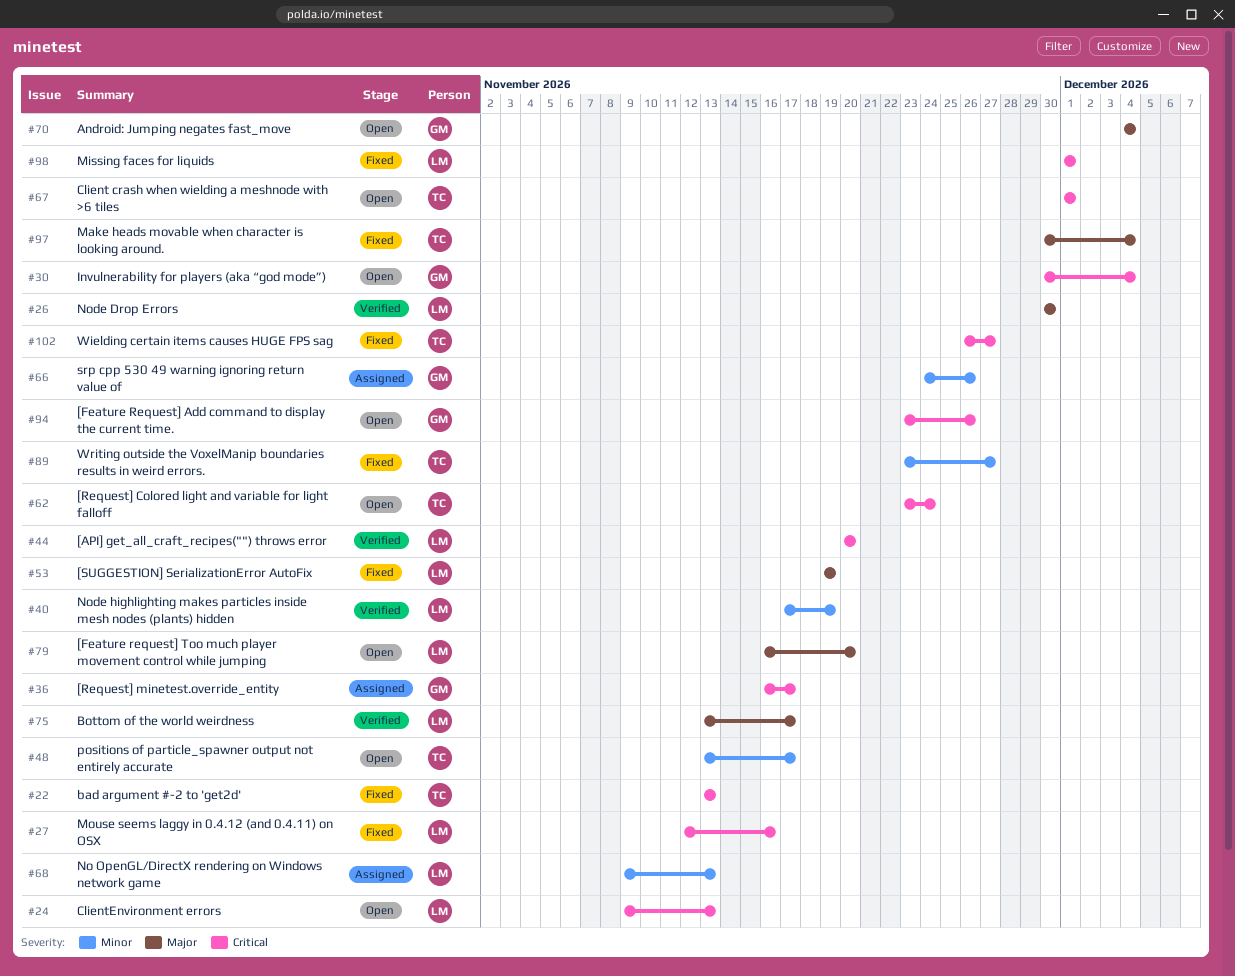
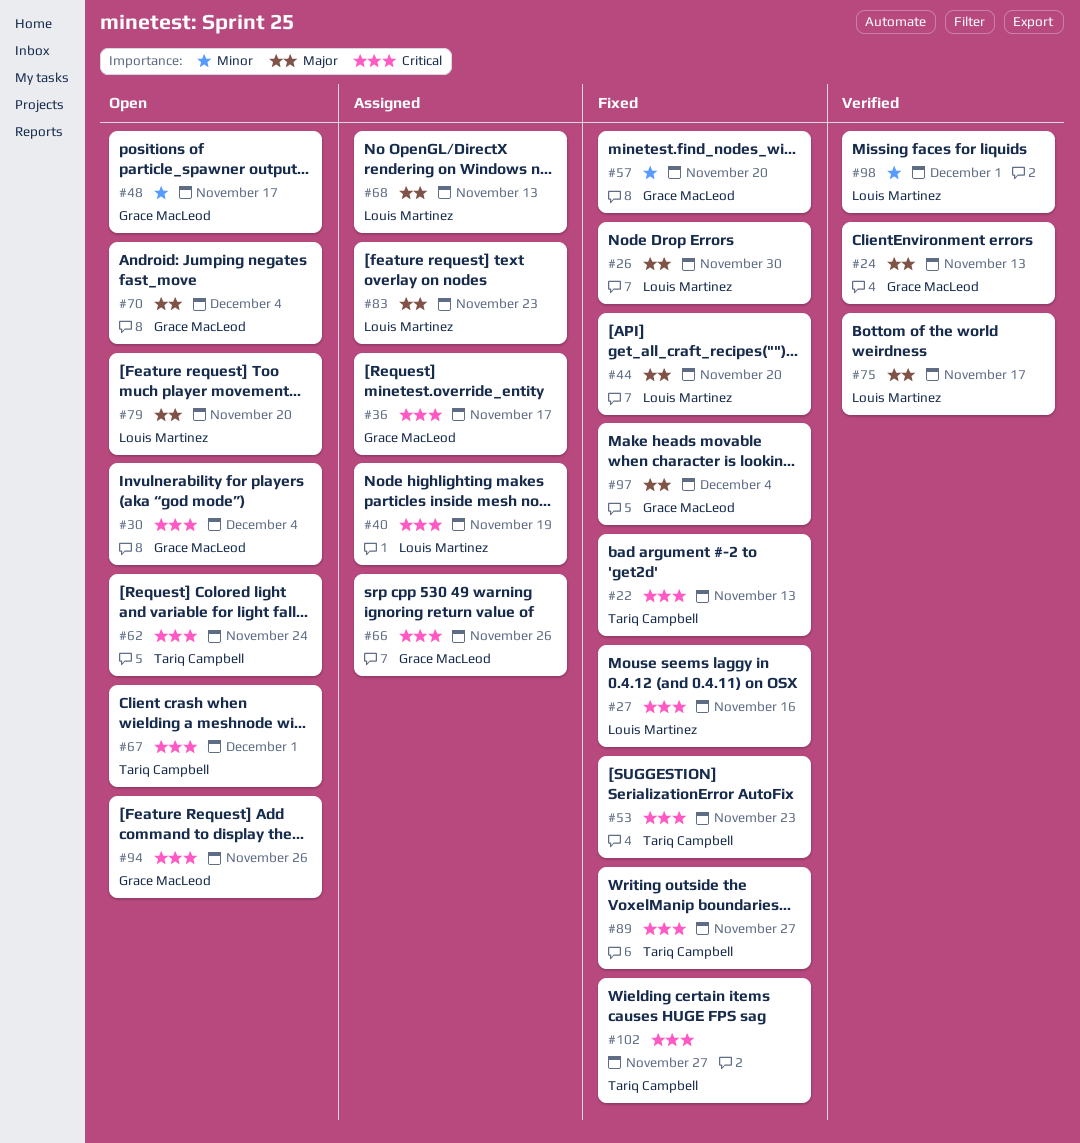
#24, status: Open -> Verified
#24, owner: Louis Martinez -> Grace MacLeod
#24, priority: Critical -> Major
#26, status: Verified -> Fixed
#40, status: Verified -> Assigned
#40, priority: Minor -> Critical
#44, status: Verified -> Fixed
#44, priority: Critical -> Major
#48, owner: Tariq Campbell -> Grace MacLeod
#53, owner: Louis Martinez -> Tariq Campbell
#53, priority: Major -> Critical
#53, due: Nov 19 -> Nov 23
#57: none -> present
#66, priority: Minor -> Critical
#68, priority: Minor -> Major
#83: none -> present
#89, priority: Minor -> Critical
#97, owner: Tariq Campbell -> Grace MacLeod
#98, status: Fixed -> Verified
#98, priority: Critical -> Minor

